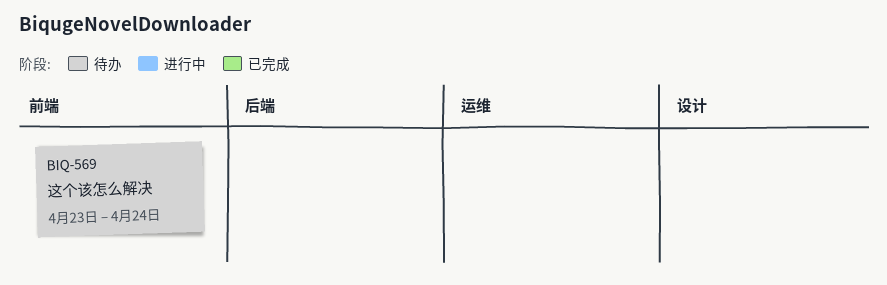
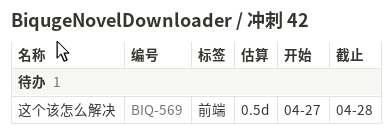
BIQ-569, start: Apr 23 -> Apr 27
BIQ-569, due: Apr 24 -> Apr 28

